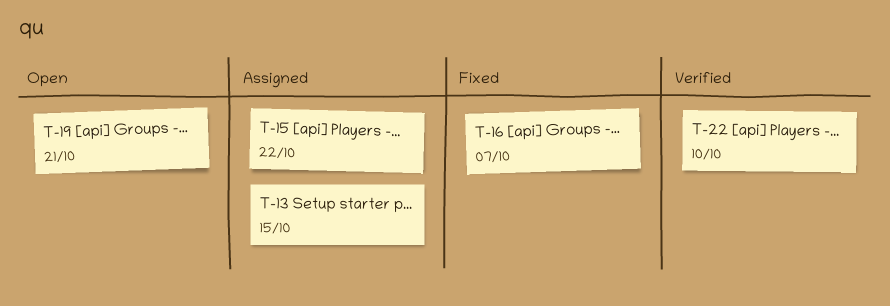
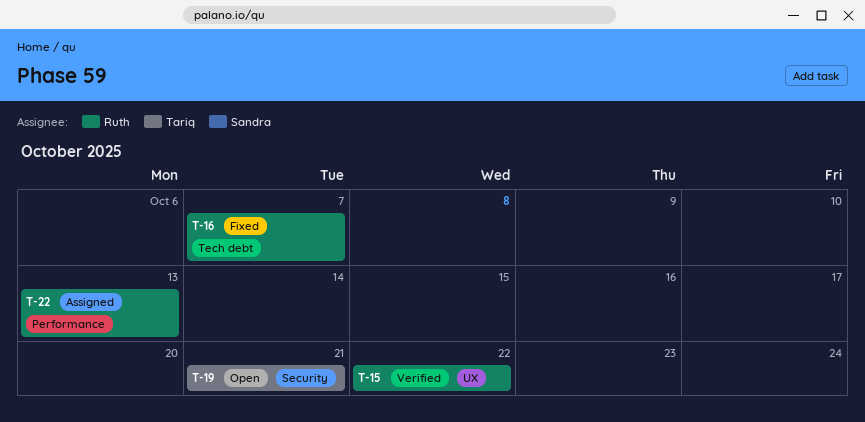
T-13: present -> none
T-15, status: Assigned -> Verified
T-22, status: Verified -> Assigned
T-22, due: Oct 10 -> Oct 13

